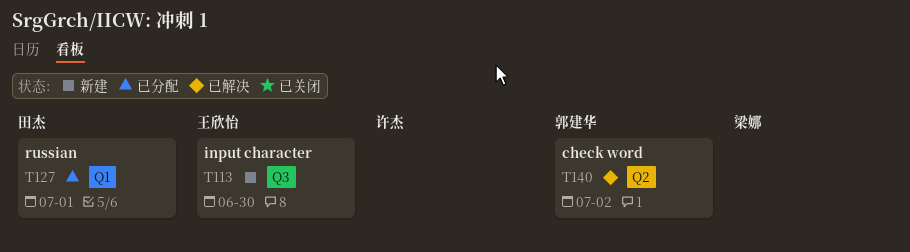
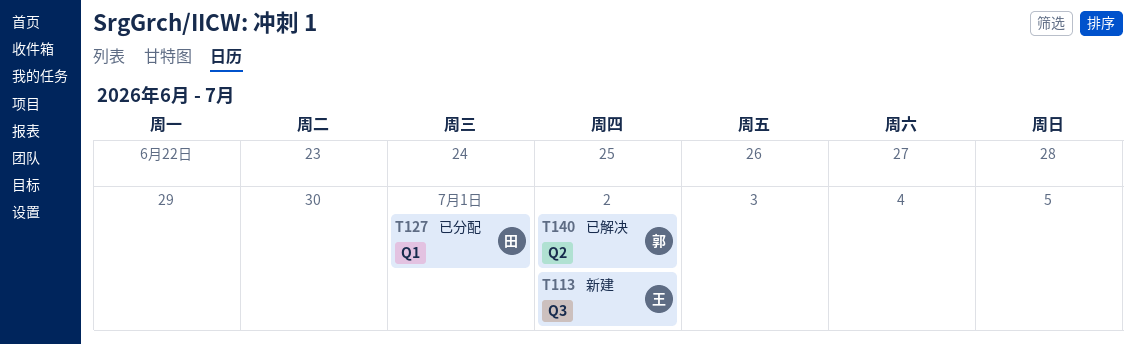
T113, due: Jun 30 -> Jul 2

